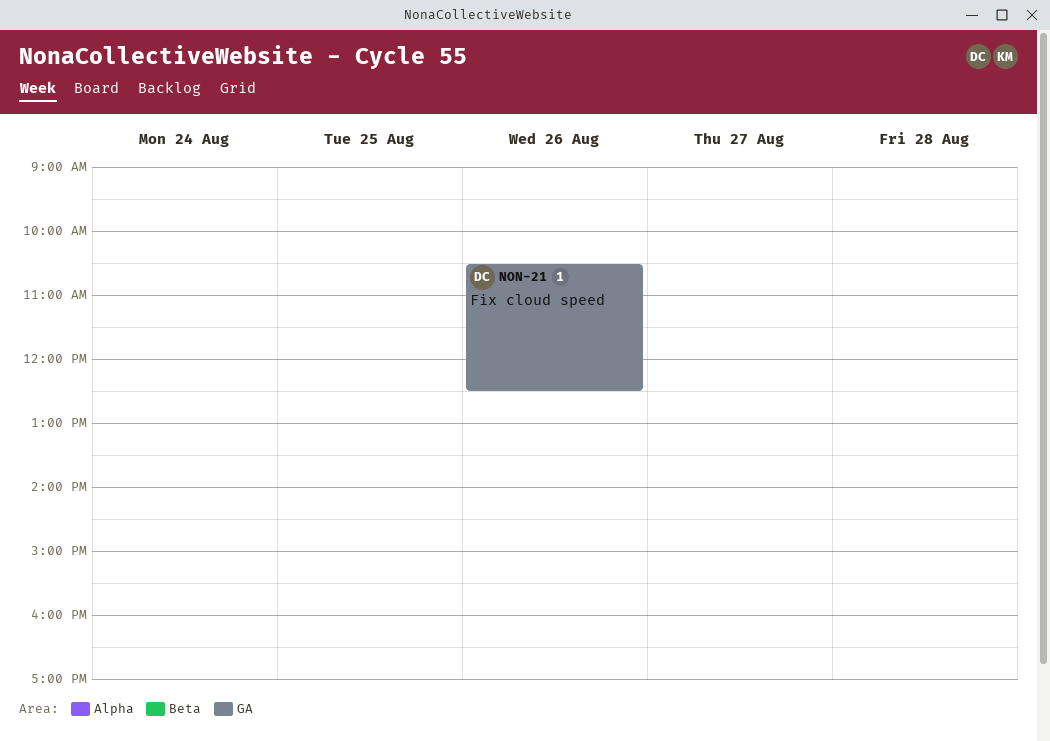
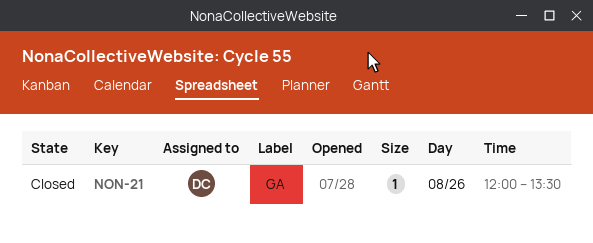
NON-21, begins: 10:30 -> 12:00
NON-21, ends: 12:30 -> 13:30

